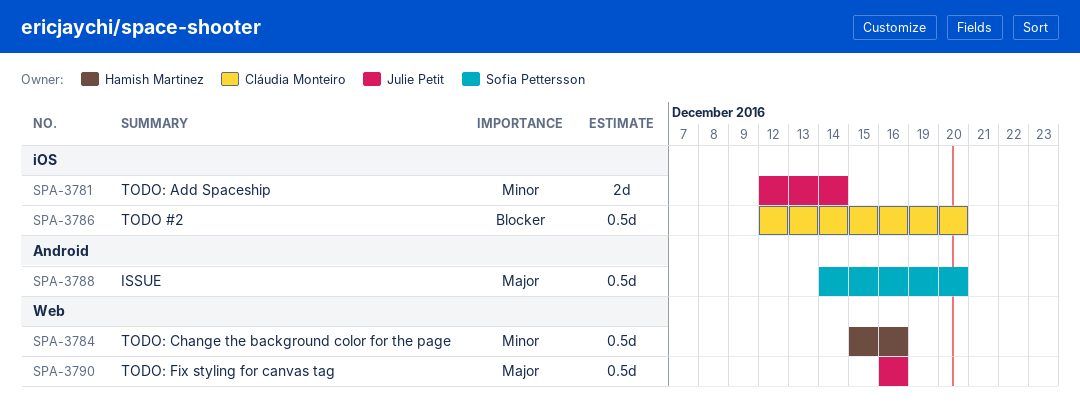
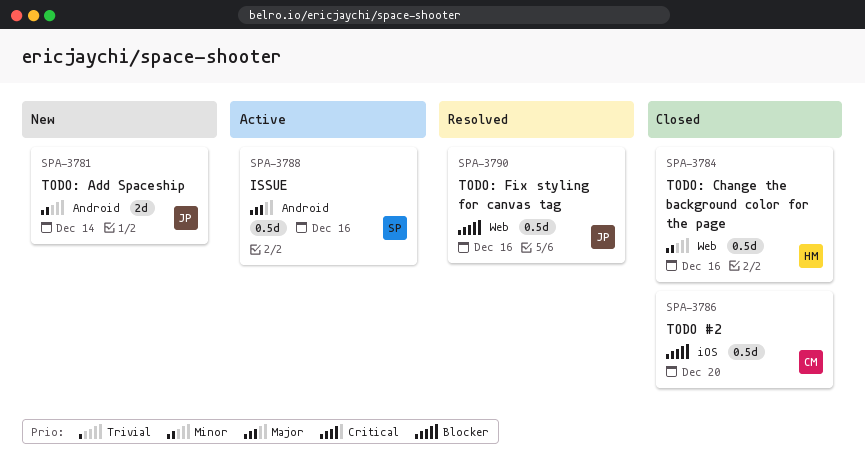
SPA-3781, label: iOS -> Android
SPA-3788, due: Dec 20 -> Dec 16
SPA-3790, priority: Major -> Blocker

